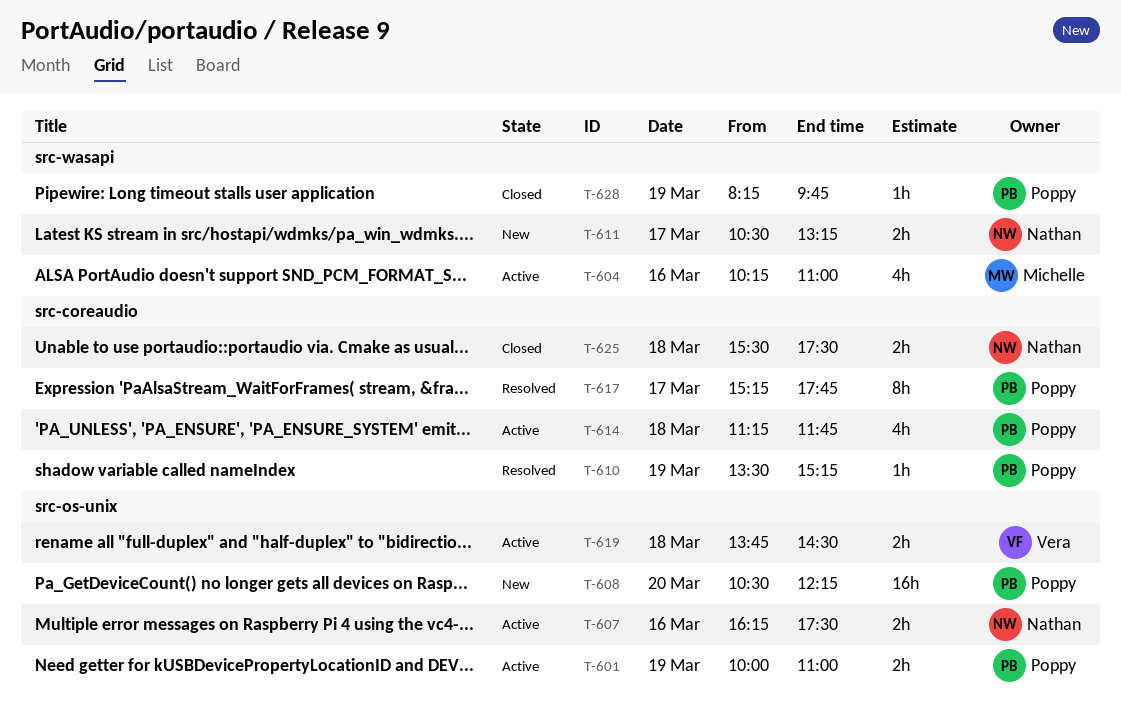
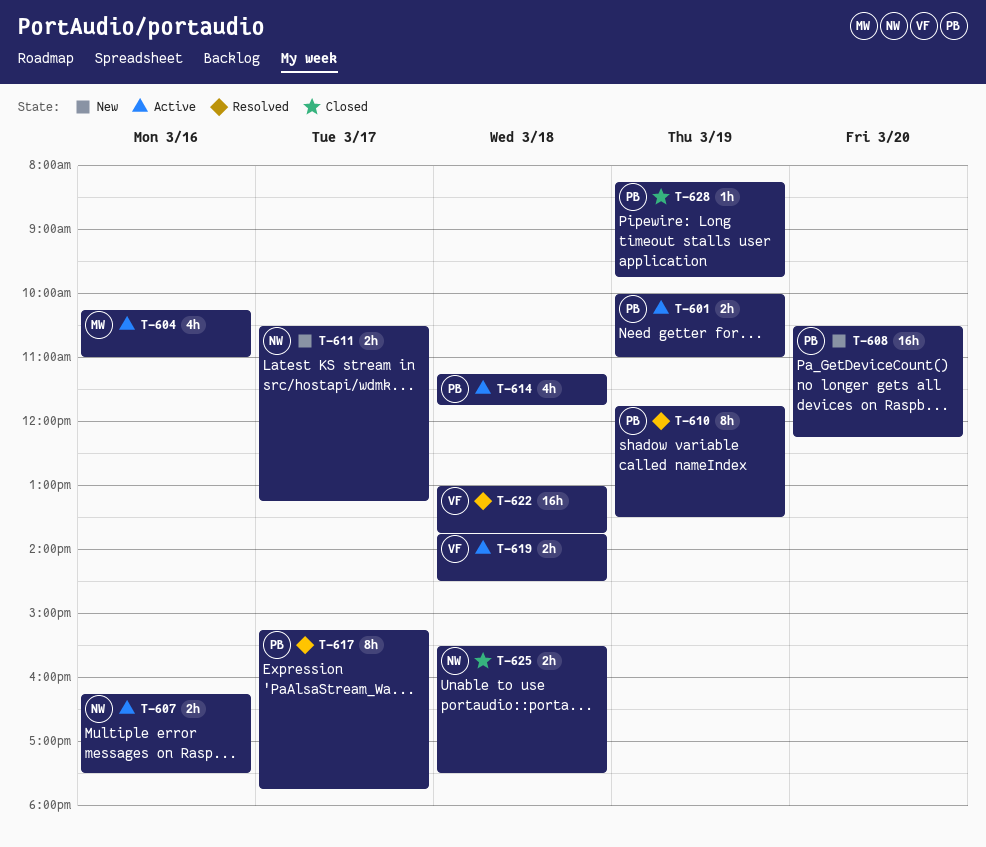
T-610, estimate: 1h -> 8h
T-610, begins: 13:30 -> 11:45
T-610, ends: 15:15 -> 13:30
T-622: none -> present

